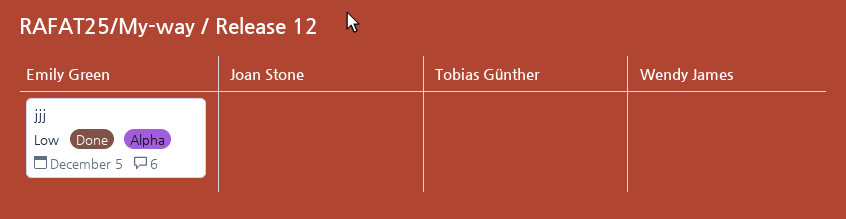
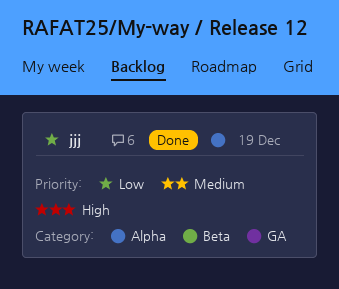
jjj, due: Dec 5 -> Dec 19

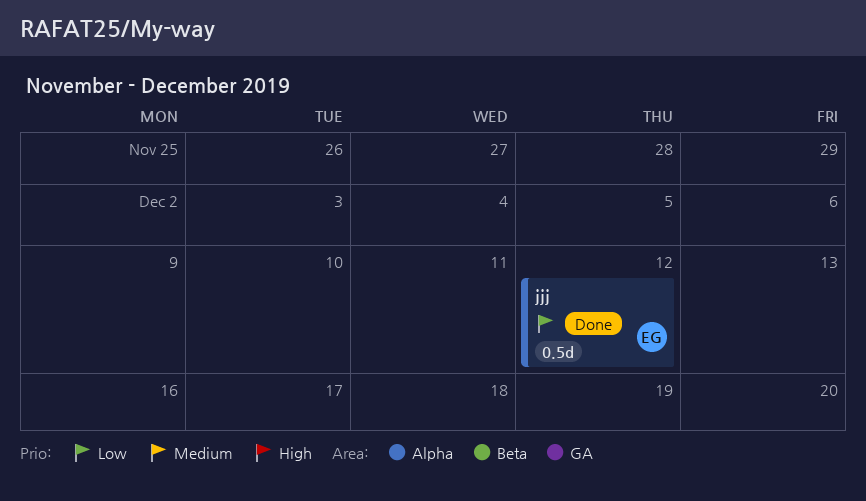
jjj, due: Dec 19 -> Dec 12

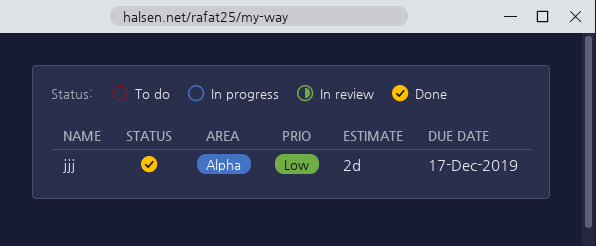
jjj, estimate: 0.5d -> 2d
jjj, due: Dec 12 -> Dec 17

